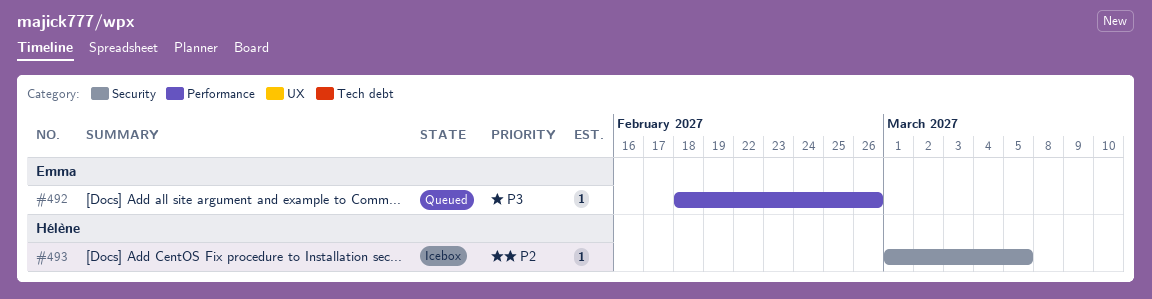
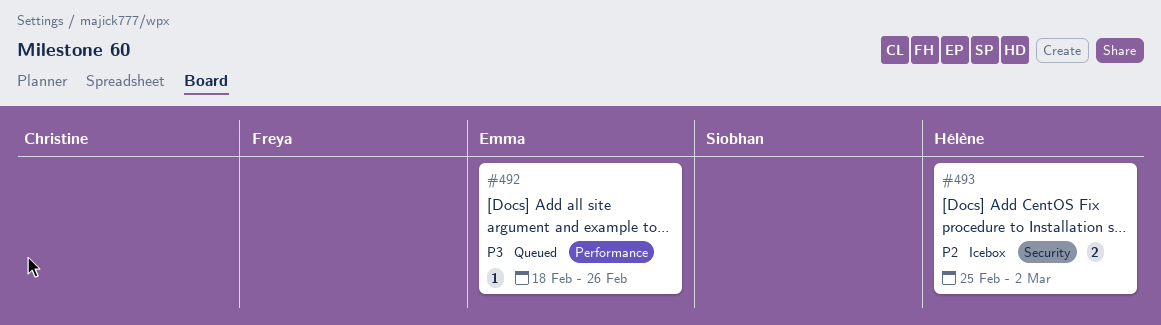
#493, estimate: 1 -> 2
#493, start: Mar 1 -> Feb 25
#493, due: Mar 5 -> Mar 2

